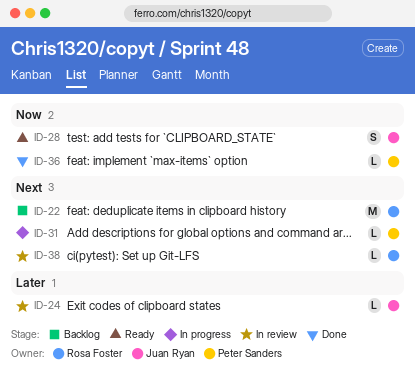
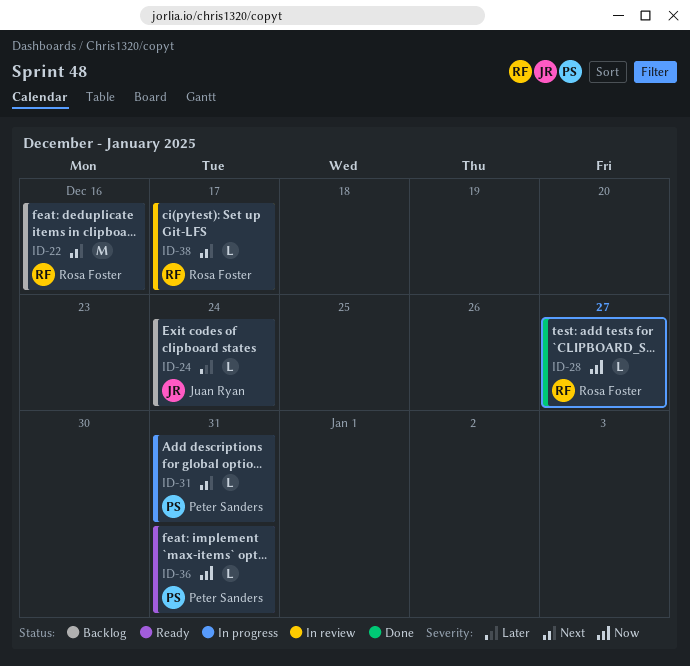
ID-24, status: In review -> Backlog
ID-28, status: Ready -> Done
ID-28, owner: Juan Ryan -> Rosa Foster
ID-28, estimate: S -> L
ID-36, status: Done -> Ready

